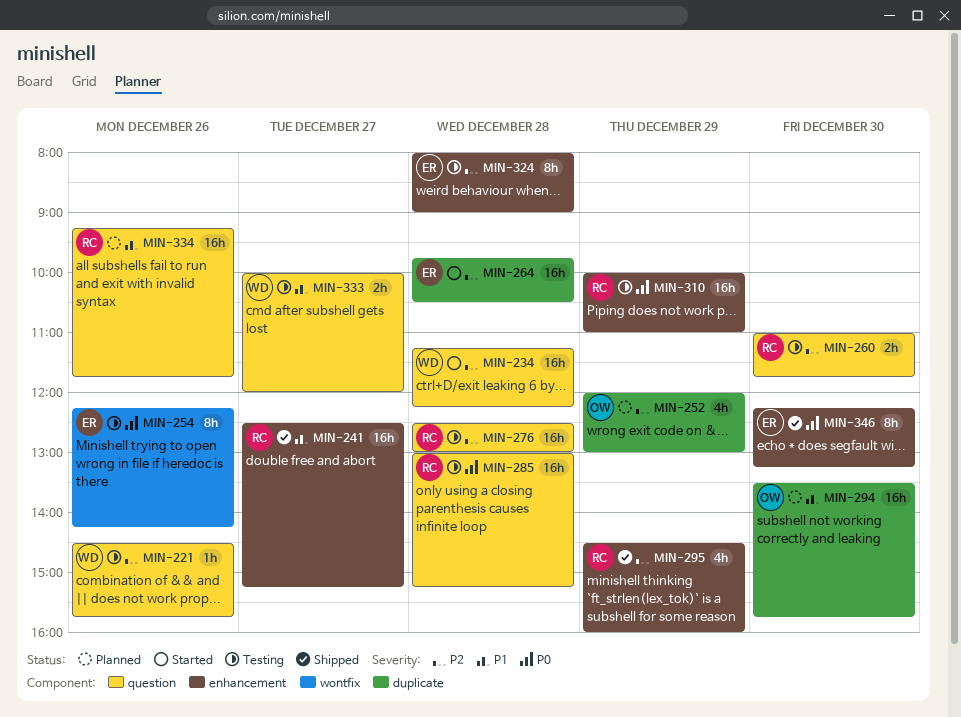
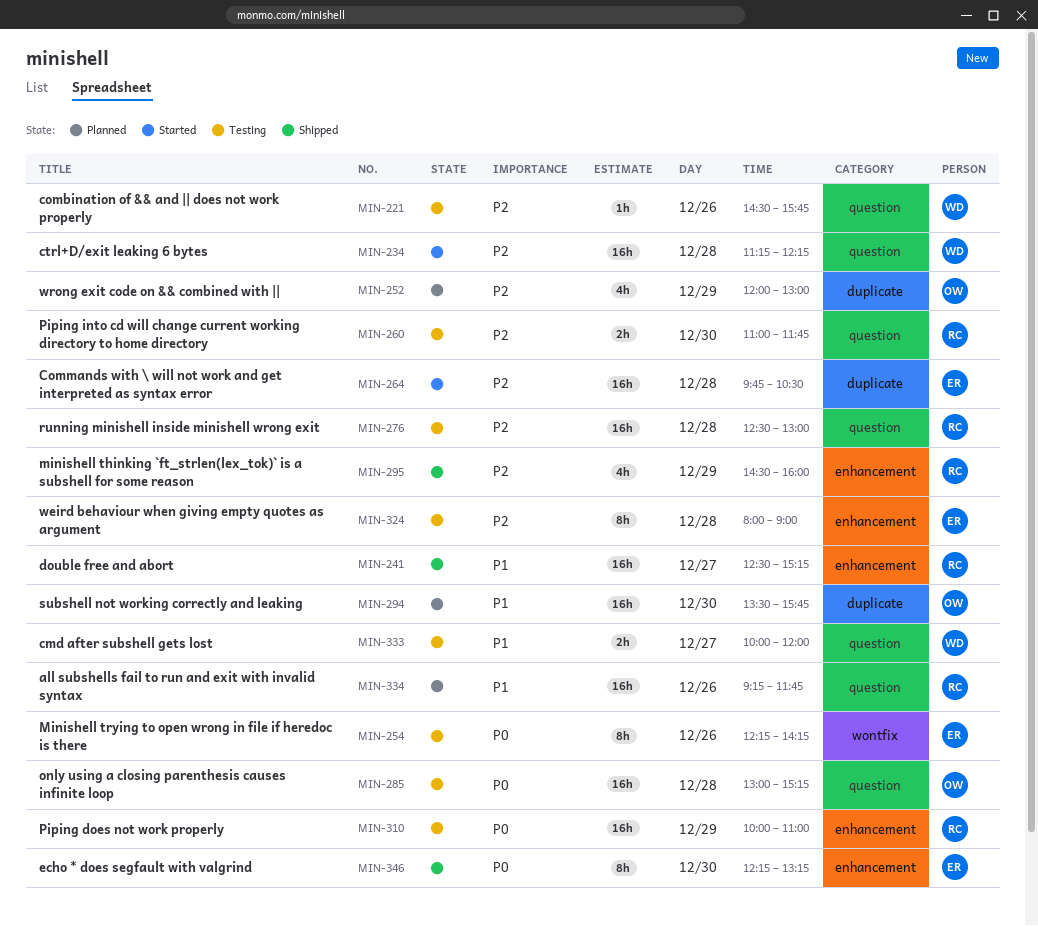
MIN-285, owner: RC -> OW

